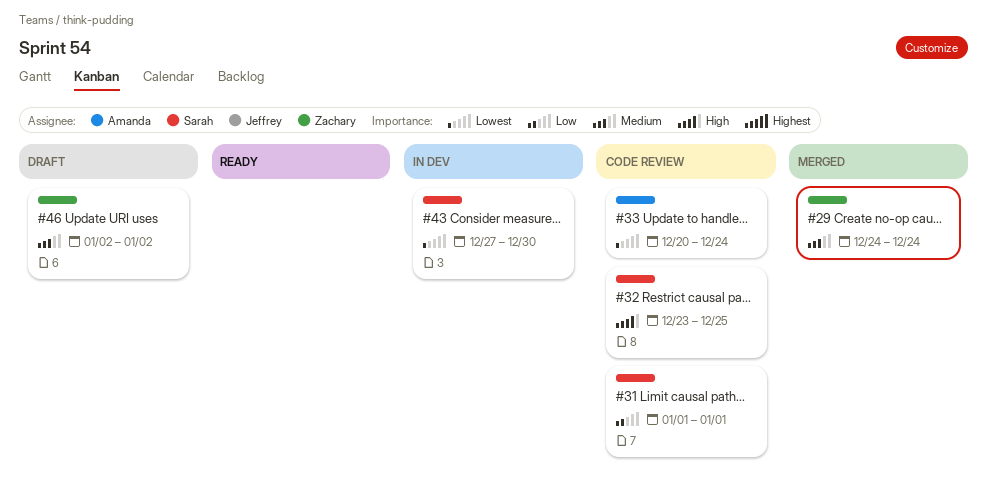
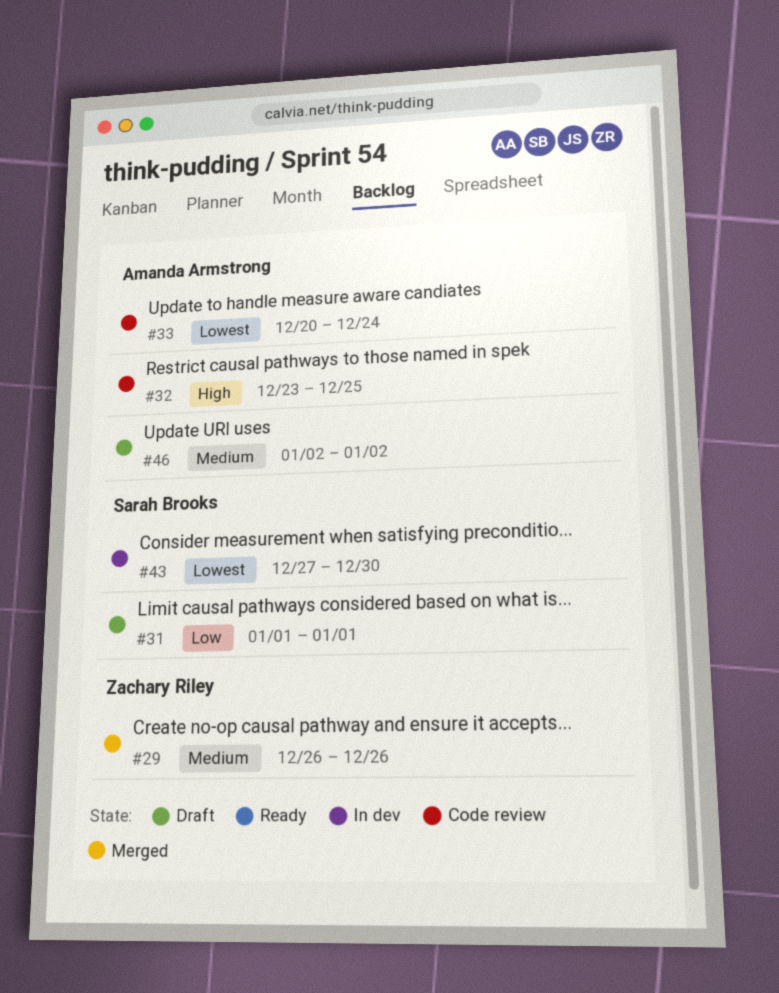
#29, start: Dec 24 -> Dec 26
#29, due: Dec 24 -> Dec 26
#31, status: Code review -> Draft
#32, owner: Sarah Brooks -> Amanda Armstrong
#46, owner: Zachary Riley -> Amanda Armstrong

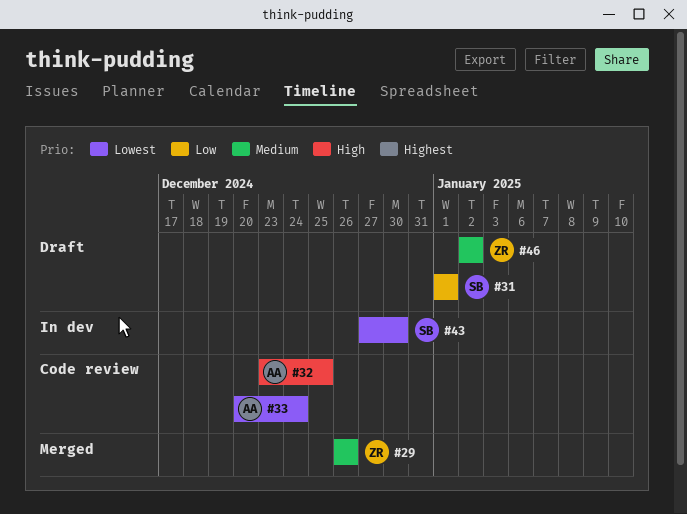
#46, owner: Amanda Armstrong -> Zachary Riley

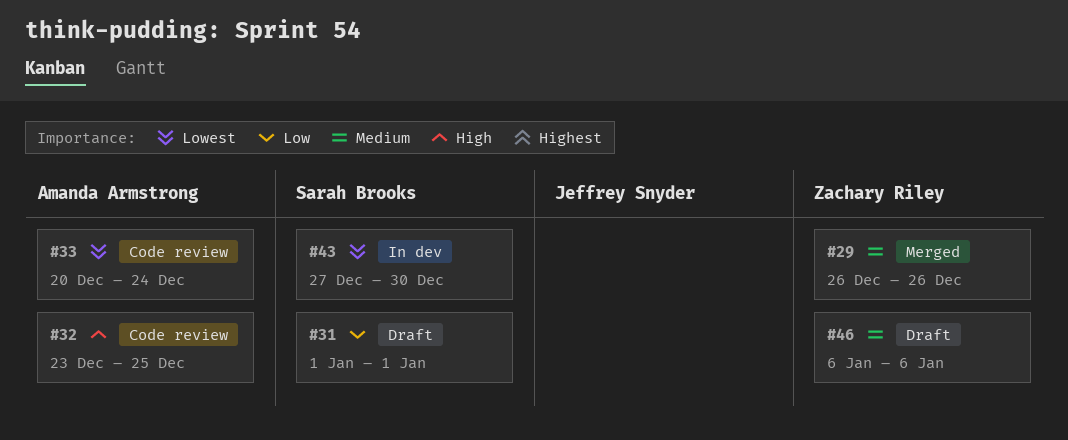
#46, start: Jan 2 -> Jan 6
#46, due: Jan 2 -> Jan 6

